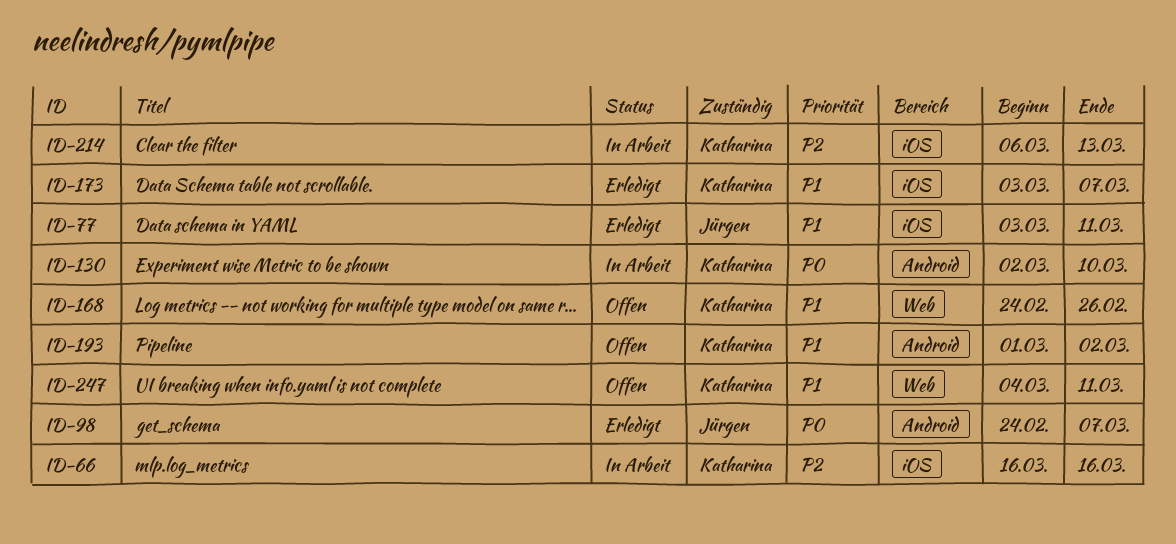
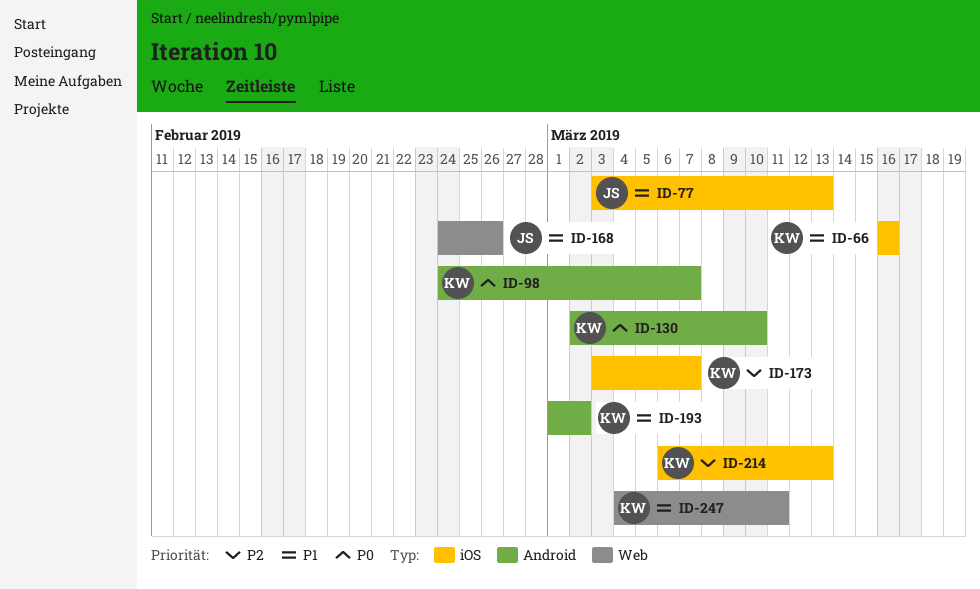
ID-66, priority: P2 -> P1
ID-77, due: Mar 11 -> Mar 13
ID-98, owner: Jürgen -> Katharina
ID-168, owner: Katharina -> Jürgen
ID-173, priority: P1 -> P2

